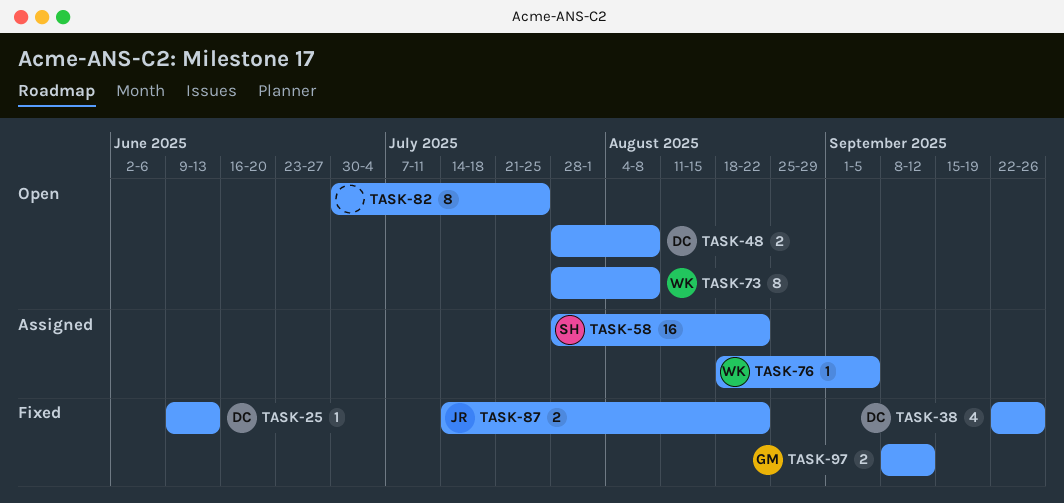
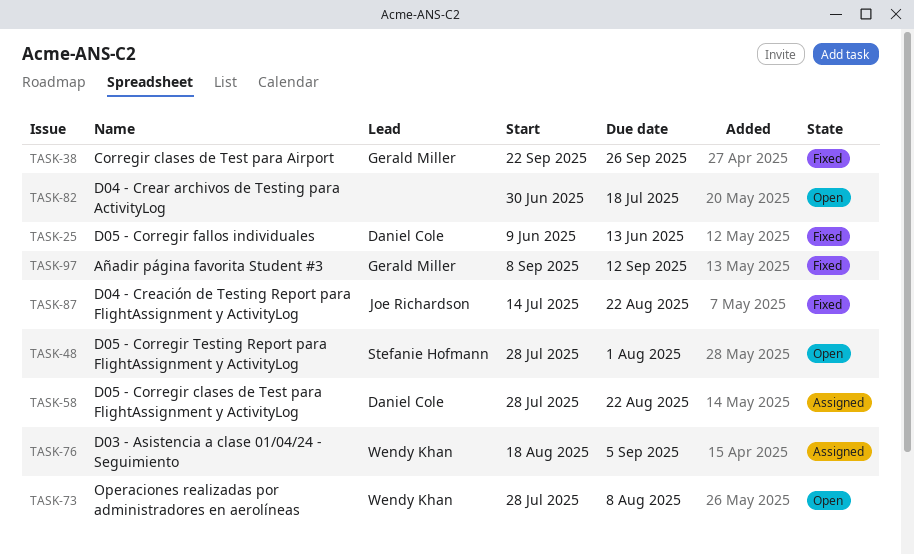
TASK-38, owner: Daniel Cole -> Gerald Miller
TASK-48, owner: Daniel Cole -> Stefanie Hofmann
TASK-48, due: Aug 8 -> Aug 1
TASK-58, owner: Stefanie Hofmann -> Daniel Cole
TASK-82, due: Jul 25 -> Jul 18

